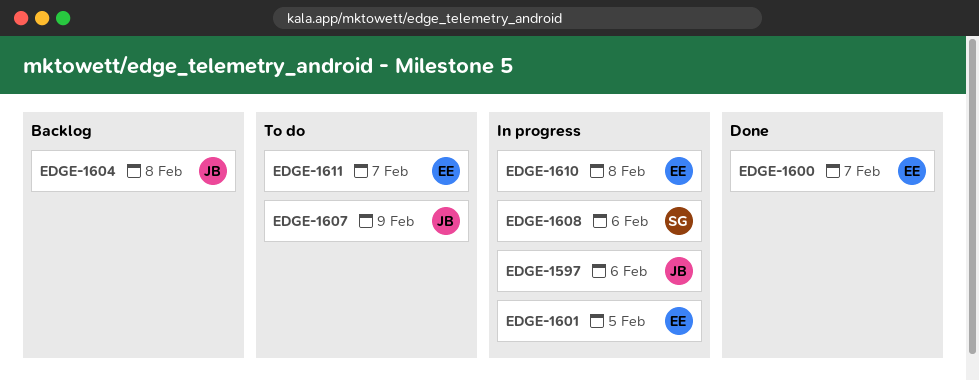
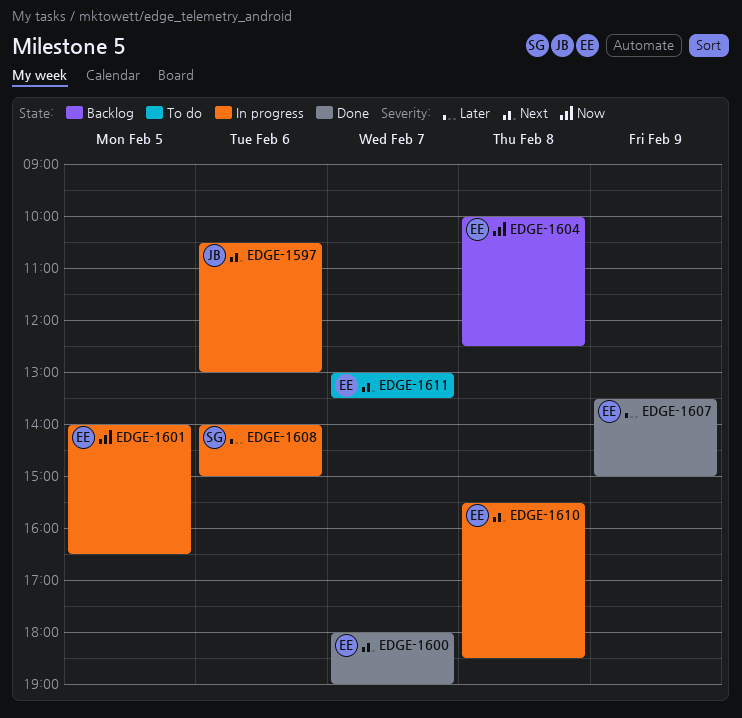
EDGE-1604, owner: JB -> EE
EDGE-1607, status: To do -> Done
EDGE-1607, owner: JB -> EE

